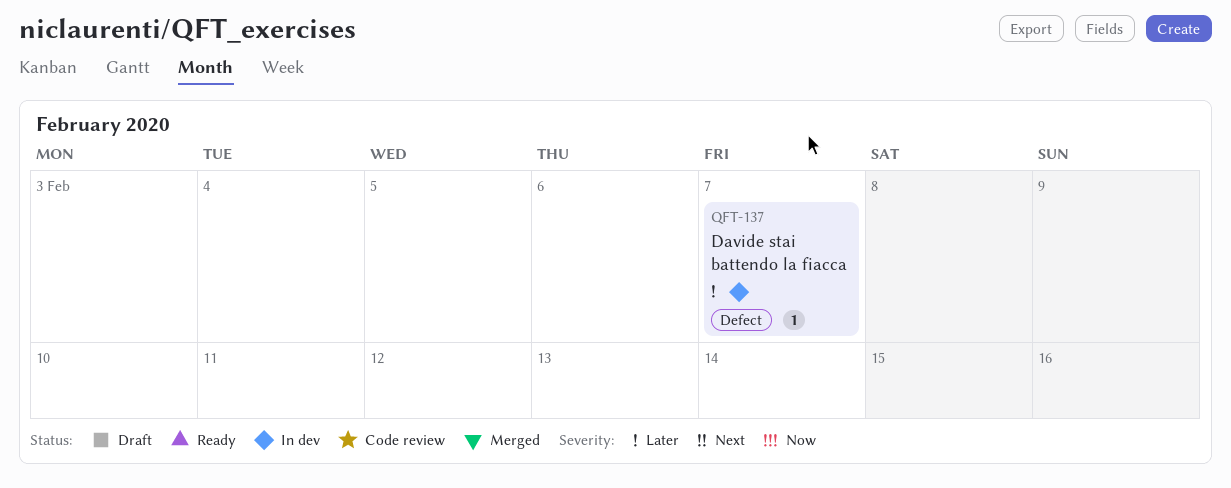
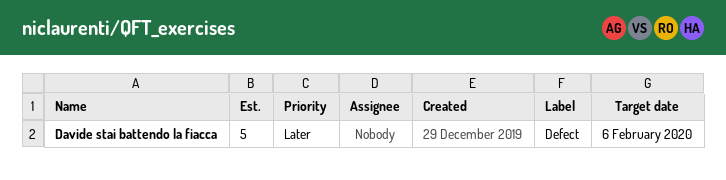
Davide stai battendo la fiacca, estimate: 1 -> 5
Davide stai battendo la fiacca, due: Feb 7 -> Feb 6

